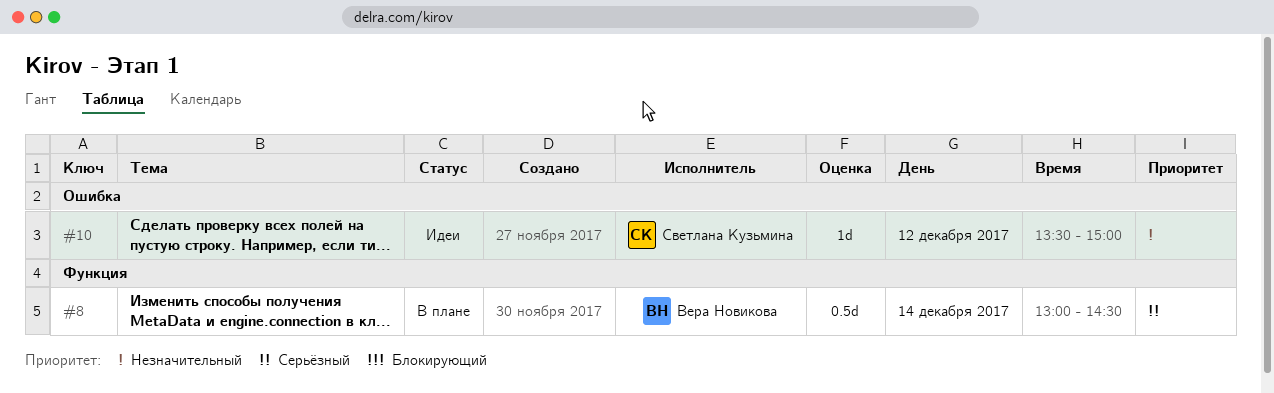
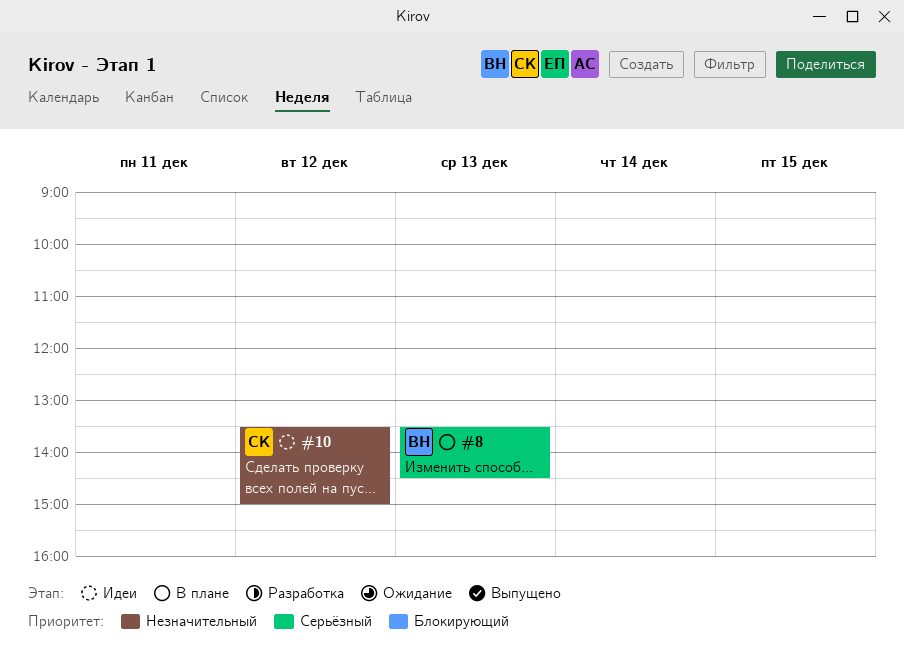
#8, day: Dec 14 -> Dec 13
#8, begins: 13:00 -> 13:30

